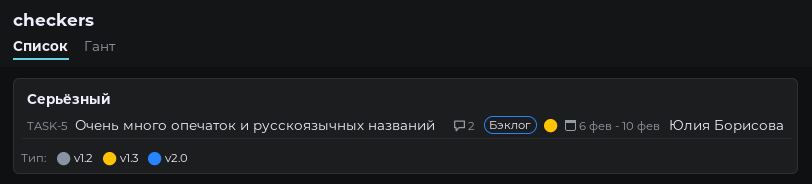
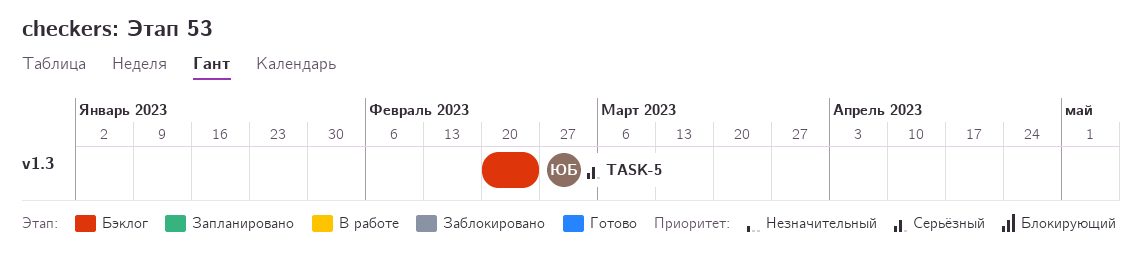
TASK-5, start: Feb 6 -> Feb 20
TASK-5, due: Feb 10 -> Feb 24

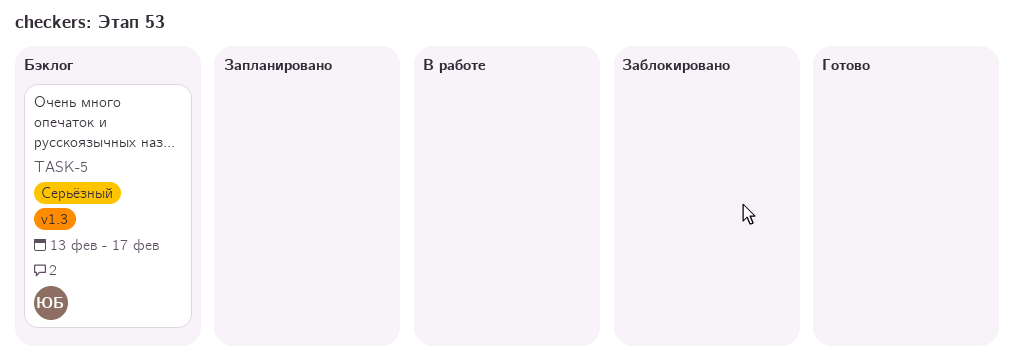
TASK-5, start: Feb 20 -> Feb 13
TASK-5, due: Feb 24 -> Feb 17

